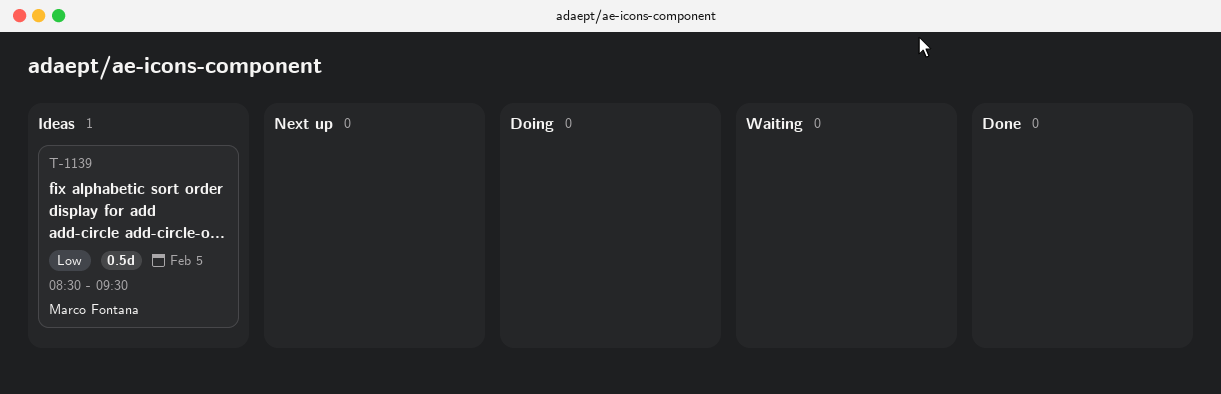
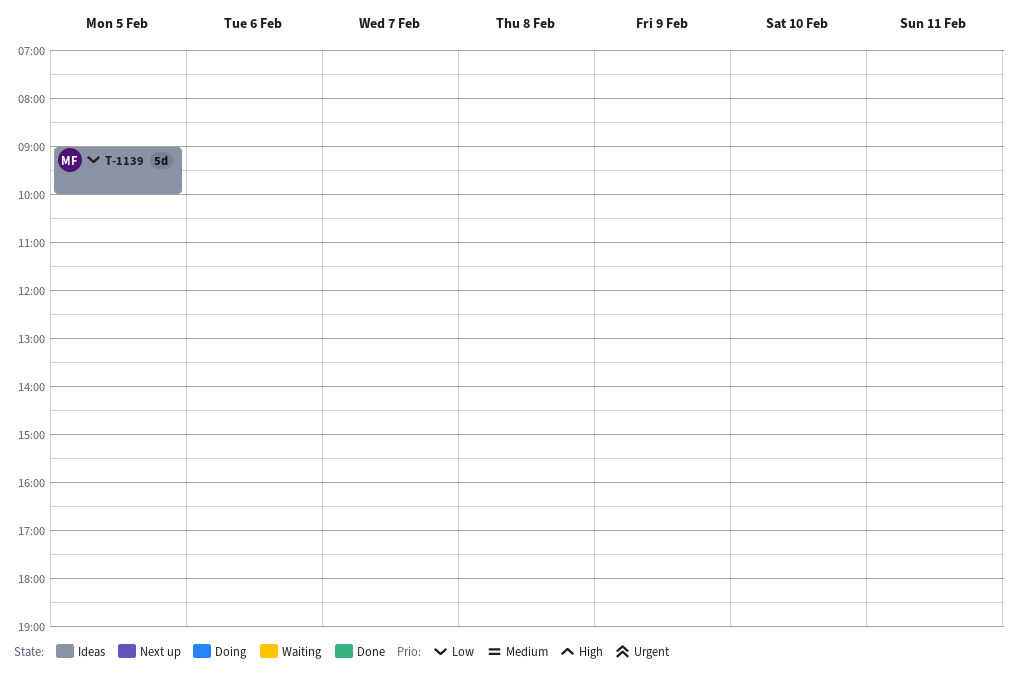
T-1139, estimate: 0.5d -> 5d
T-1139, begins: 08:30 -> 09:00
T-1139, ends: 09:30 -> 10:00

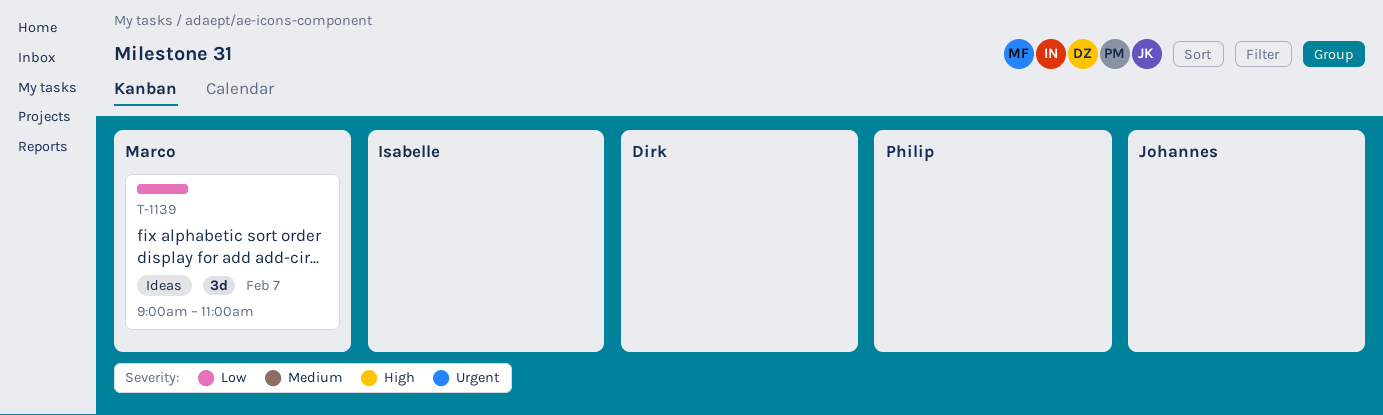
T-1139, estimate: 5d -> 3d
T-1139, day: Feb 5 -> Feb 7
T-1139, ends: 10:00 -> 11:00

